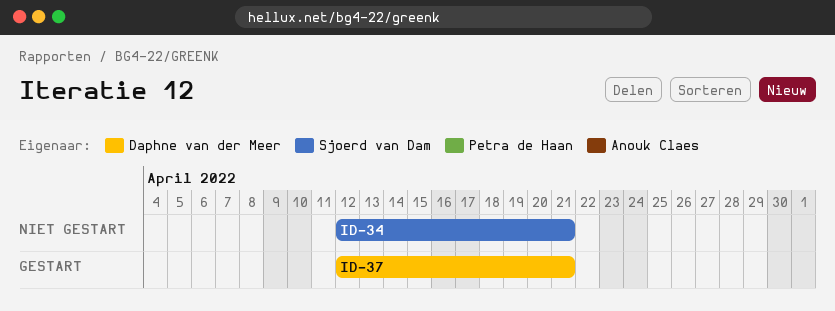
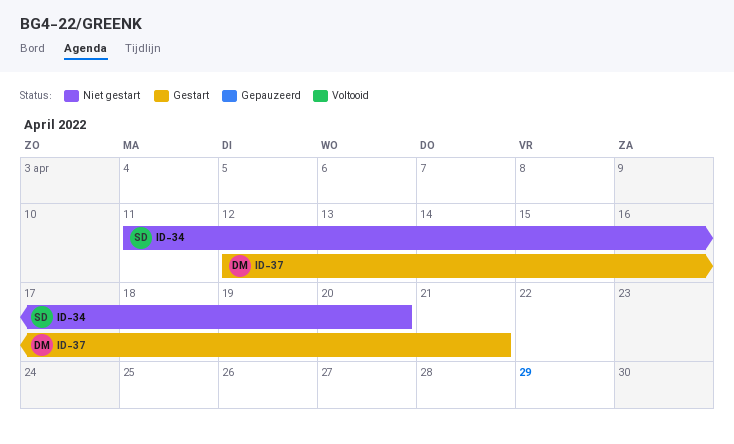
ID-34, start: Apr 12 -> Apr 11
ID-34, due: Apr 21 -> Apr 20

